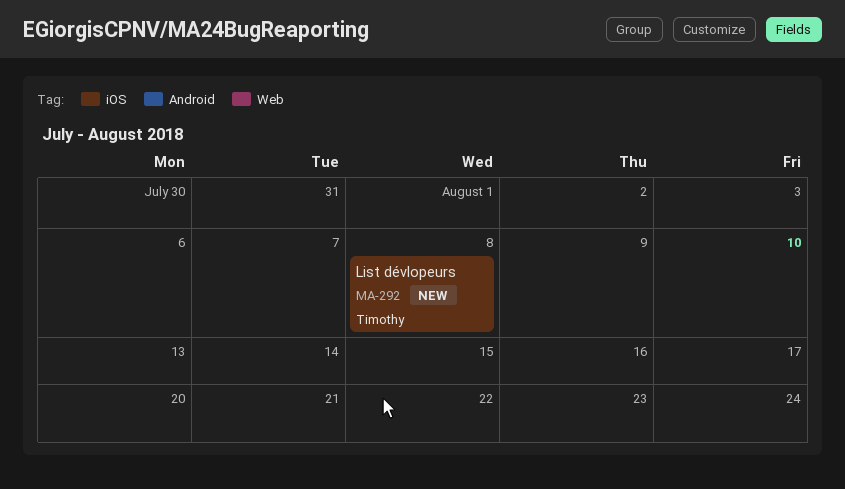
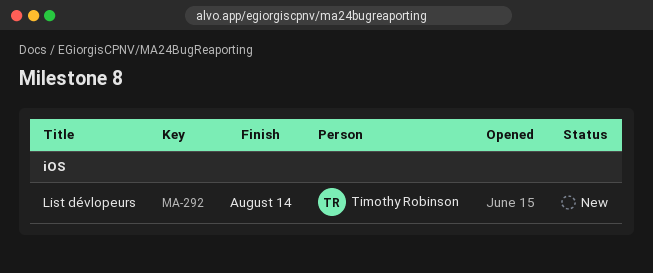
MA-292, due: Aug 8 -> Aug 14

